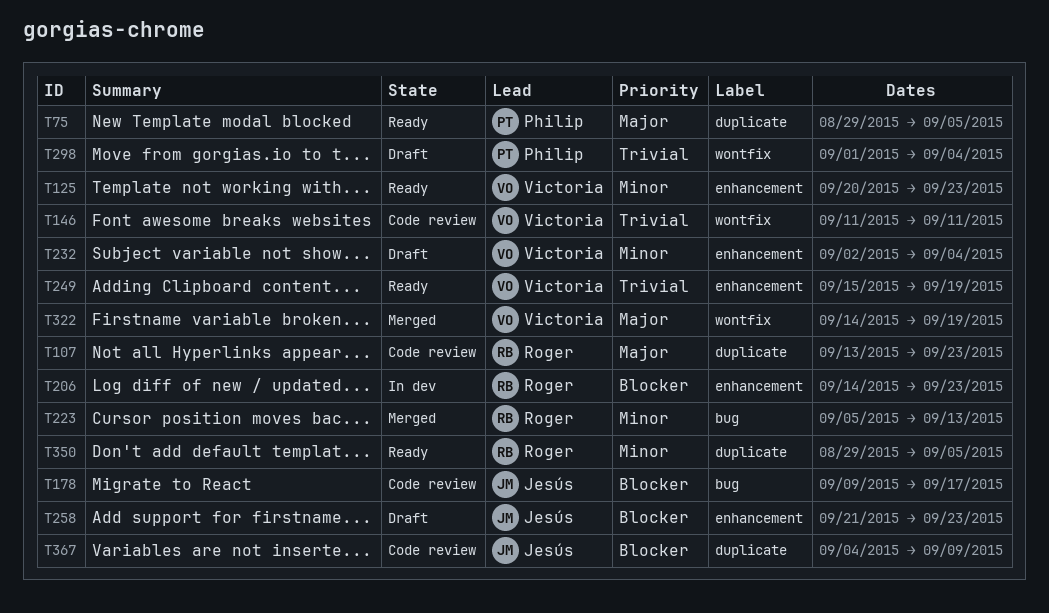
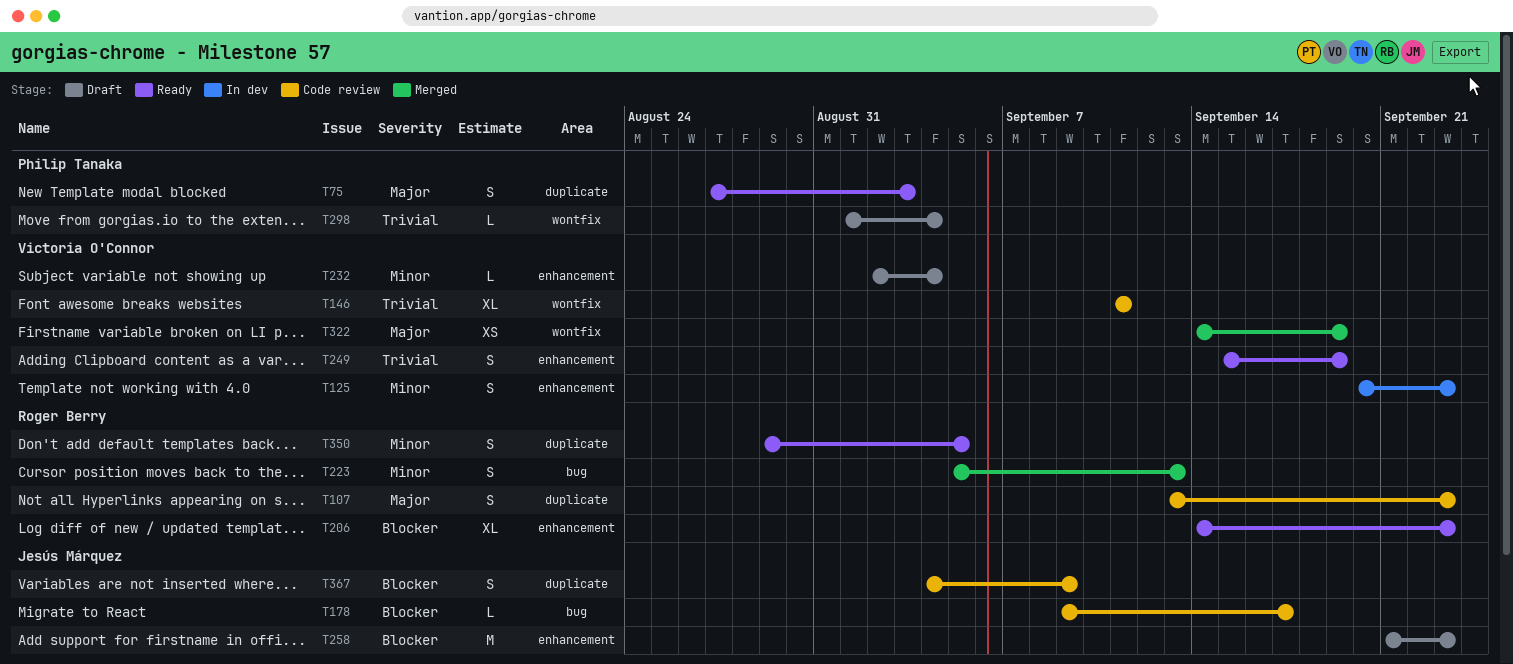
T75, start: Aug 29 -> Aug 27
T75, due: Sep 5 -> Sep 3
T125, status: Ready -> In dev
T206, status: In dev -> Ready

